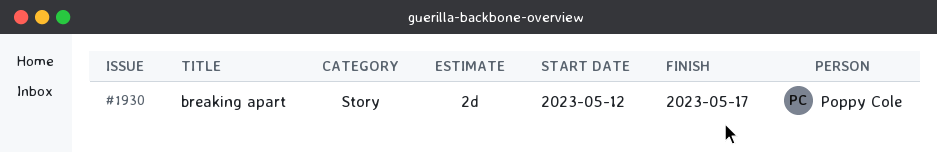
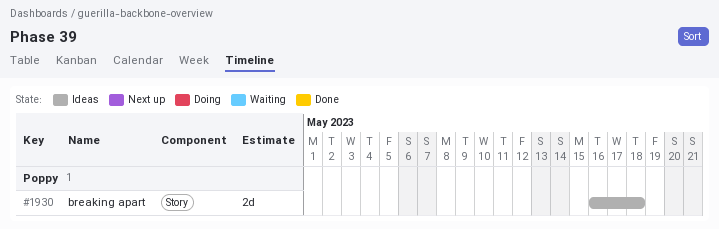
#1930, start: May 12 -> May 16
#1930, due: May 17 -> May 18

